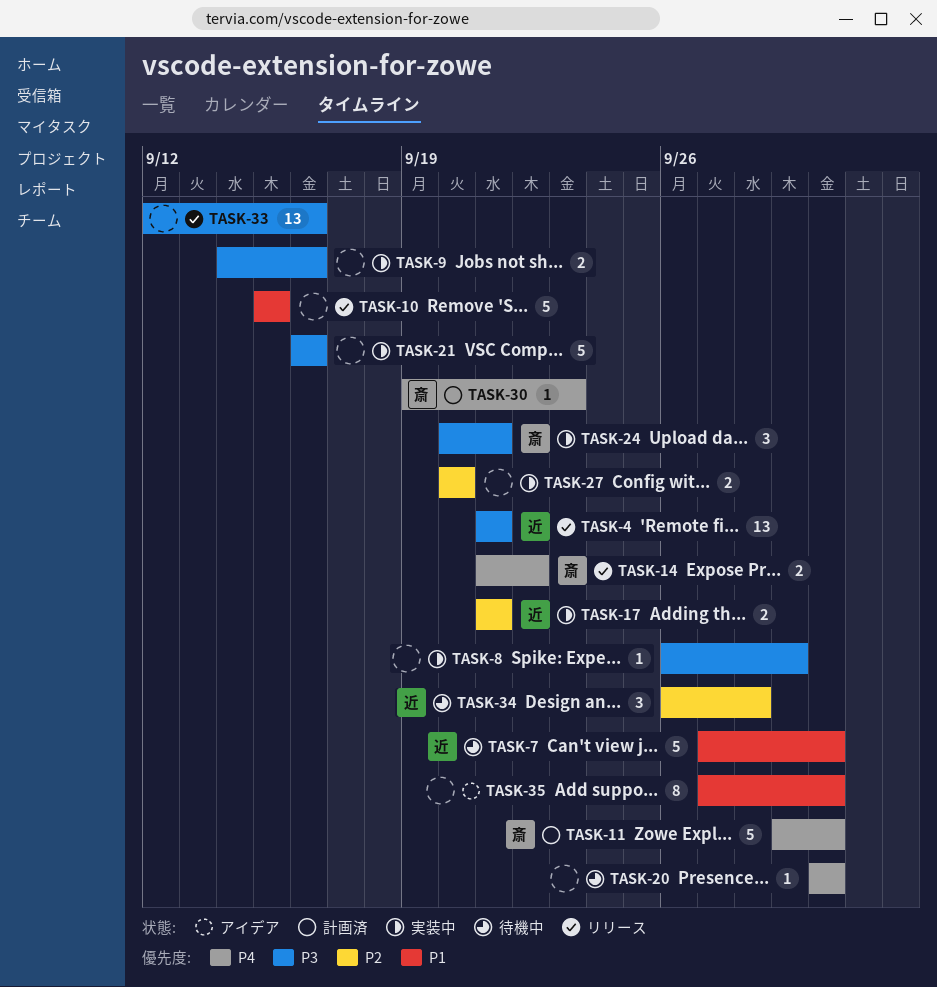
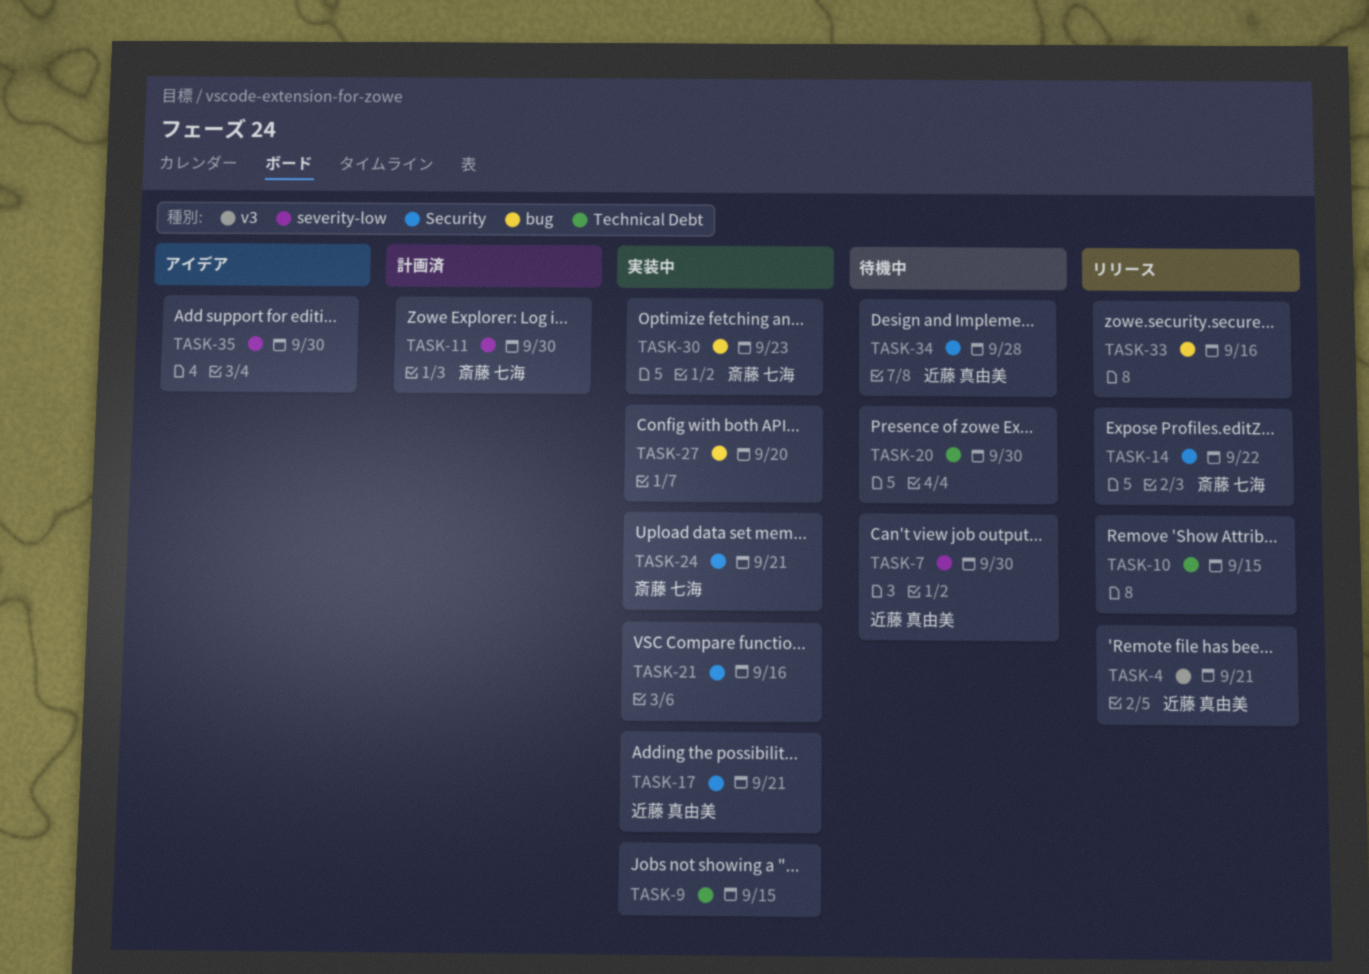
TASK-8: present -> none
TASK-9, due: Sep 16 -> Sep 15
TASK-30, status: 計画済 -> 実装中

